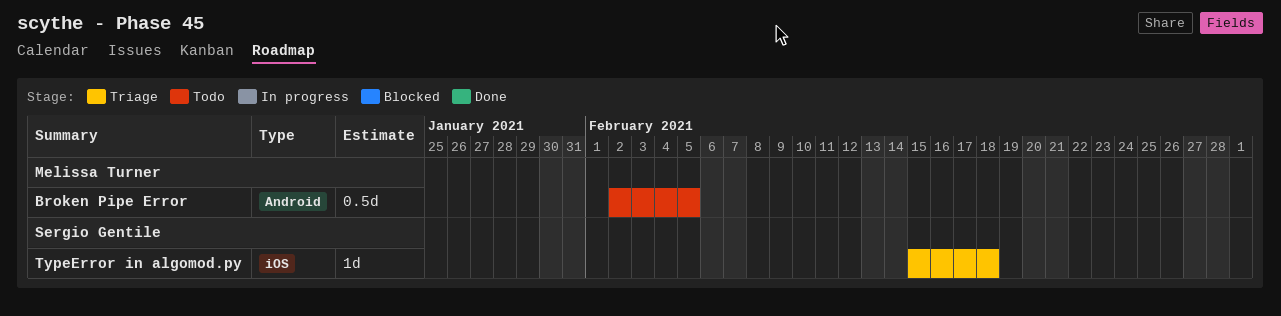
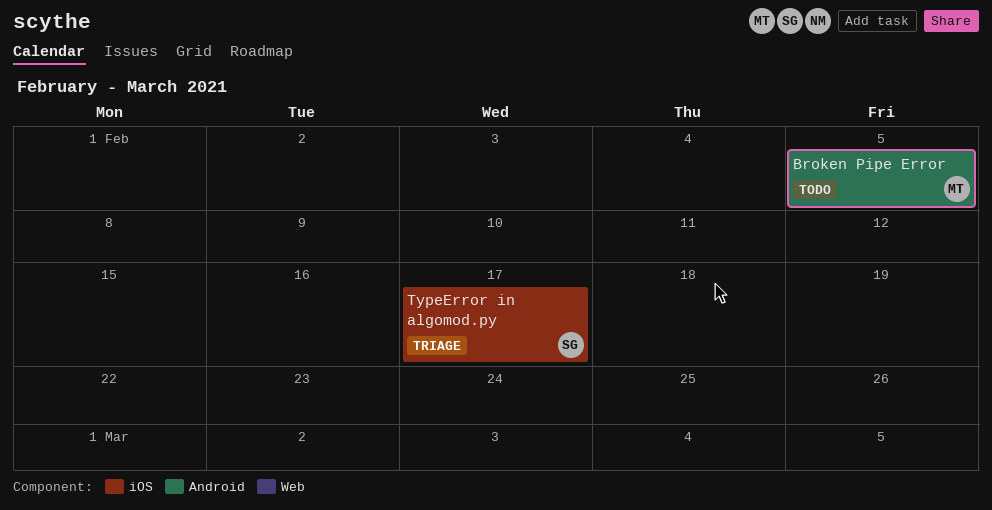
TypeError in algomod.py, due: Feb 18 -> Feb 17

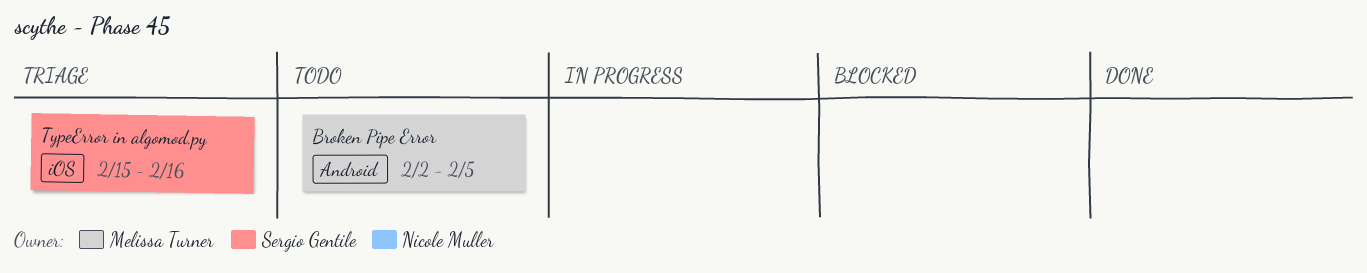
TypeError in algomod.py, due: Feb 17 -> Feb 16

